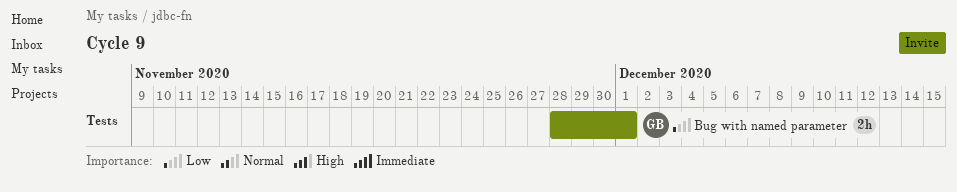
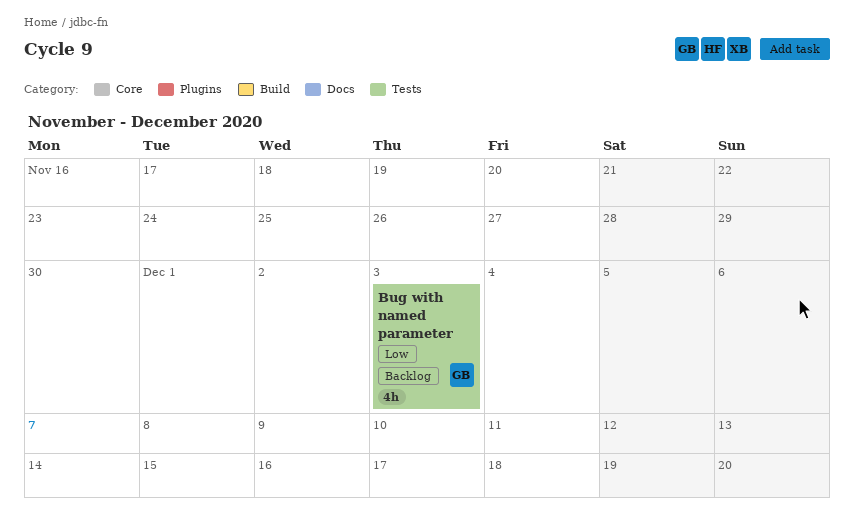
Bug with named parameter, estimate: 2h -> 4h
Bug with named parameter, due: Dec 1 -> Dec 3

